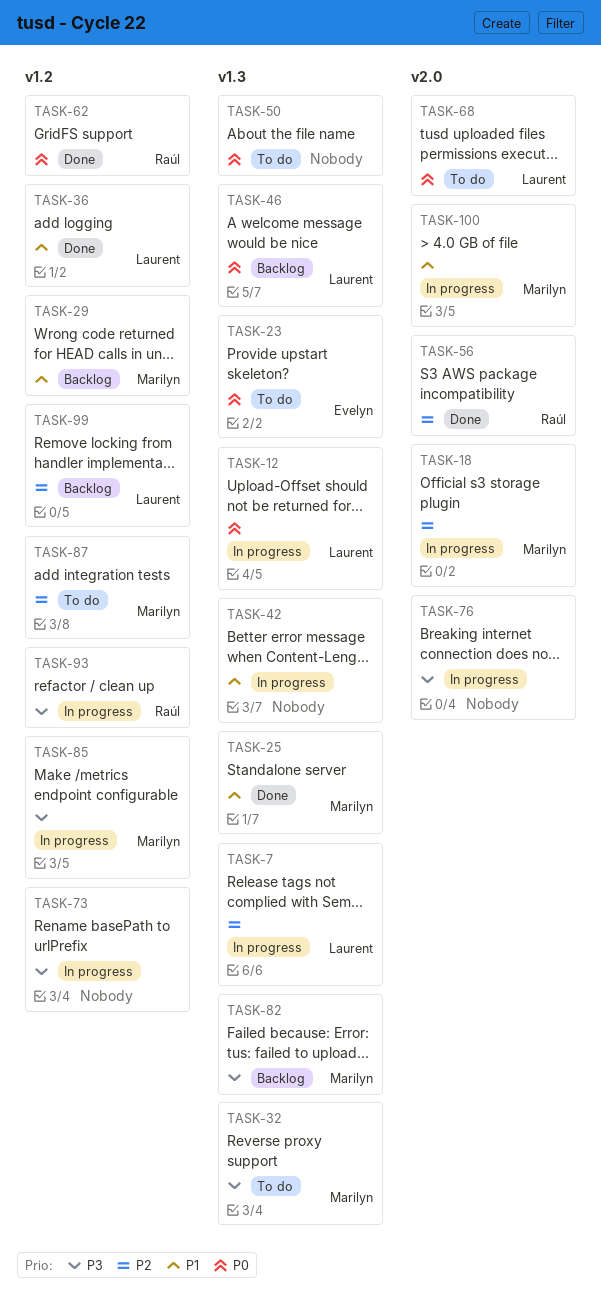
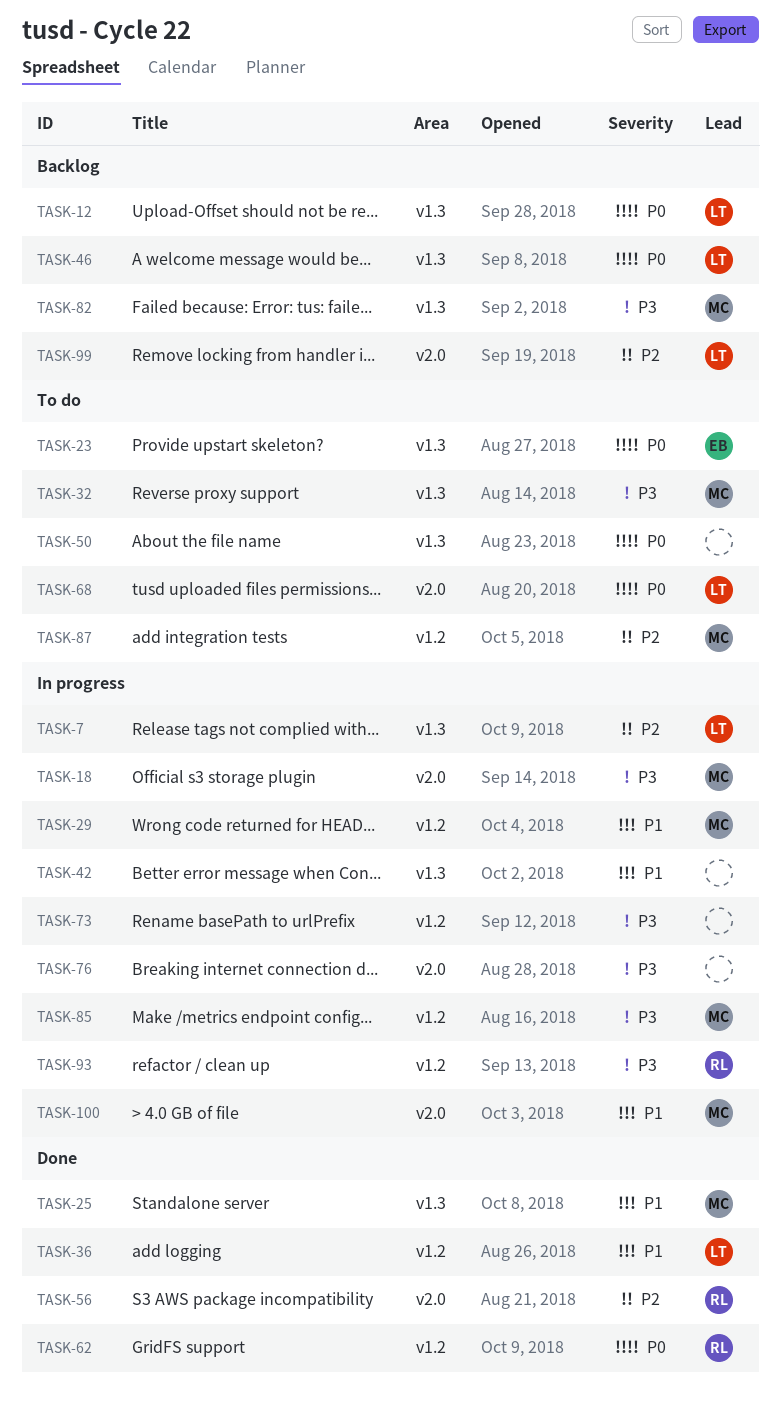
TASK-12, status: In progress -> Backlog
TASK-18, priority: P2 -> P3
TASK-29, status: Backlog -> In progress
TASK-99, label: v1.2 -> v2.0

